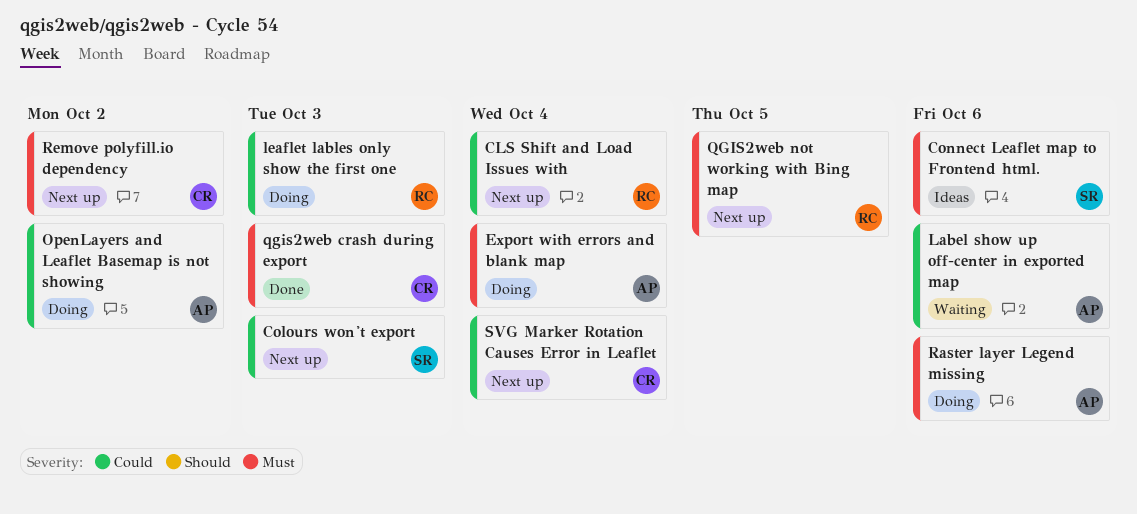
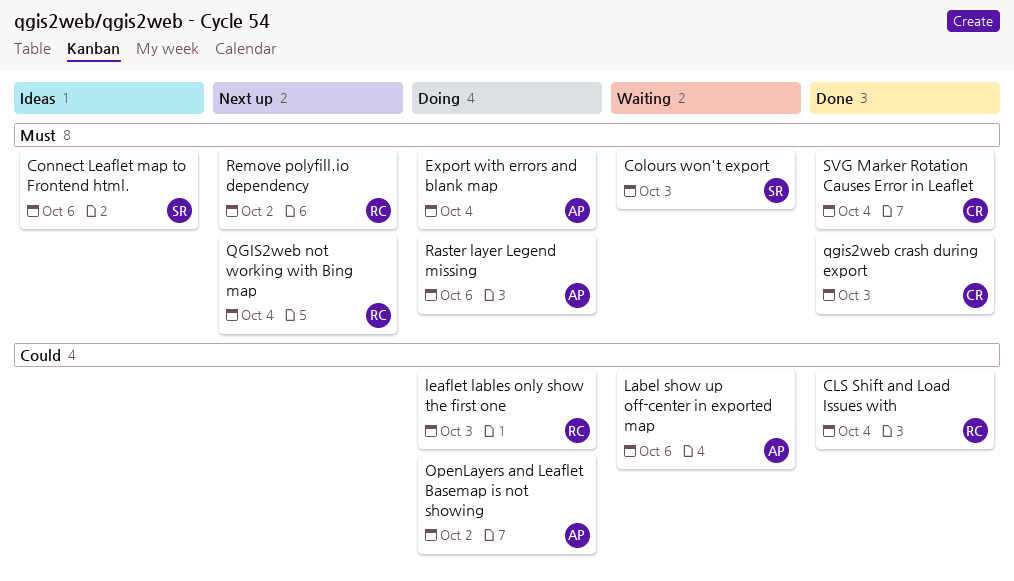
CLS Shift and Load Issues with, status: Next up -> Done
Colours won't export, status: Next up -> Waiting
Colours won't export, priority: Could -> Must
QGIS2web not working with Bing map, due: Oct 5 -> Oct 4
Remove polyfill.io dependency, owner: CR -> RC
SVG Marker Rotation Causes Error in Leaflet, status: Next up -> Done
SVG Marker Rotation Causes Error in Leaflet, priority: Could -> Must

